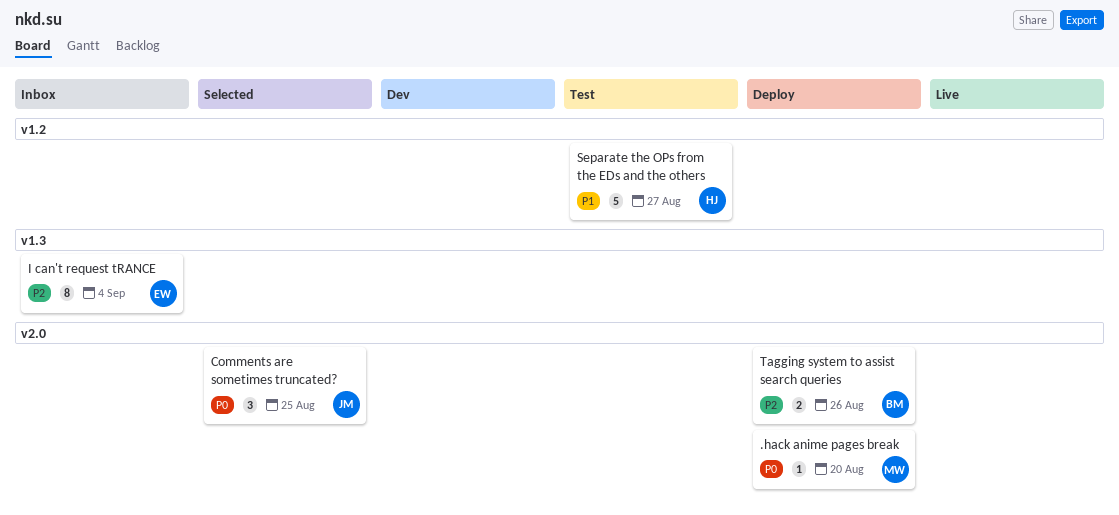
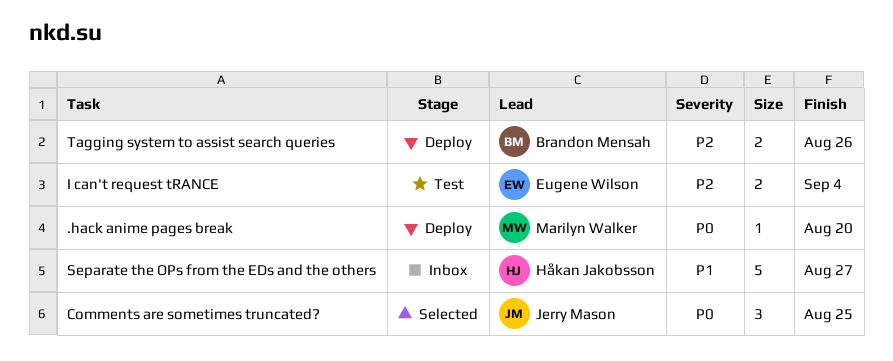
I can't request tRANCE, status: Inbox -> Test
I can't request tRANCE, estimate: 8 -> 2
Separate the OPs from the EDs and the others, status: Test -> Inbox

